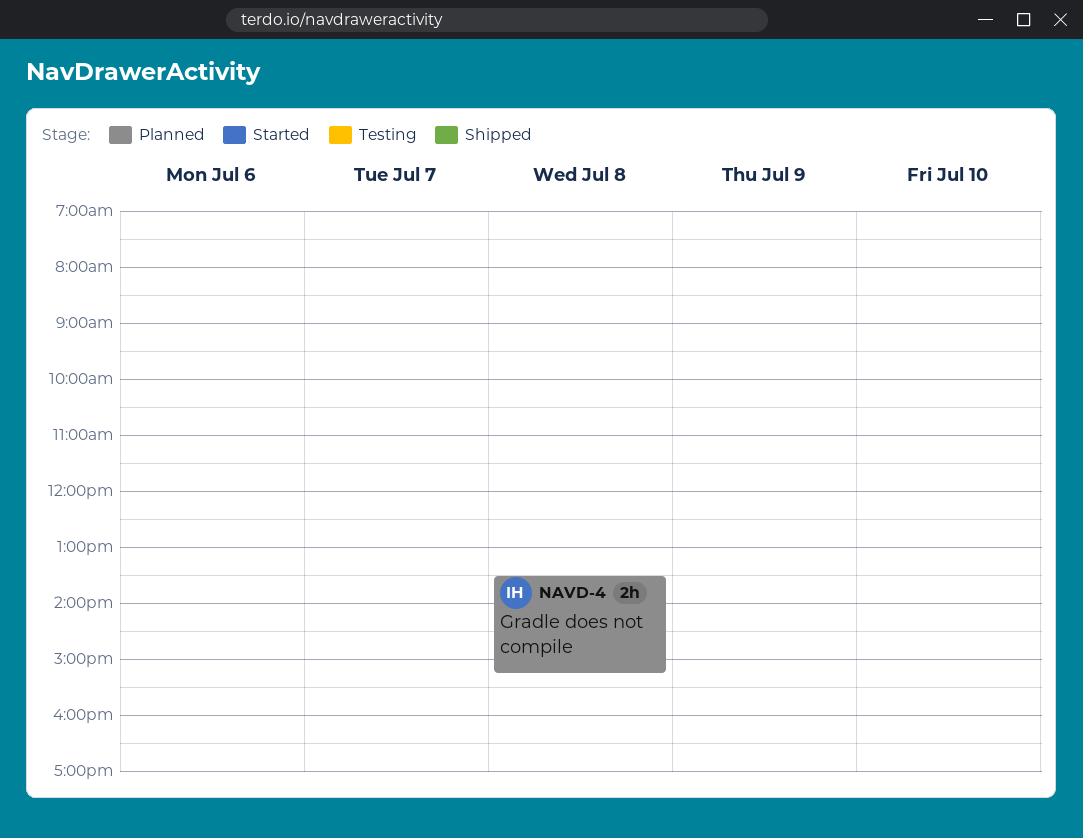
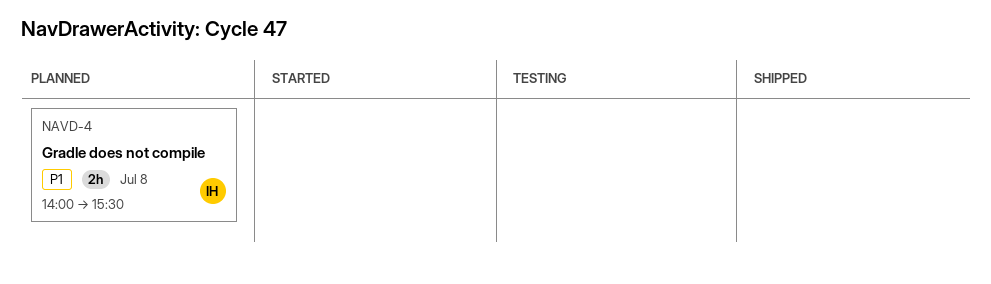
NAVD-4, begins: 13:30 -> 14:00
NAVD-4, ends: 15:15 -> 15:30

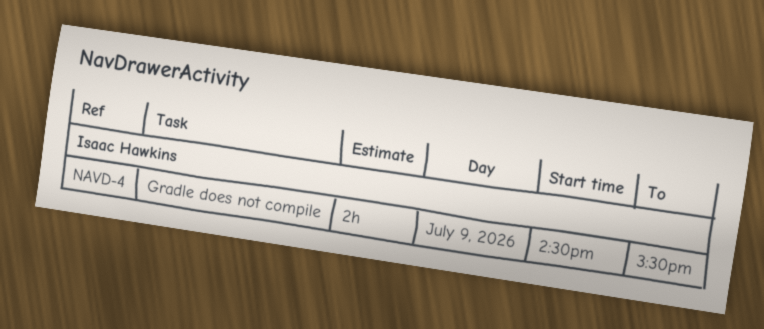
NAVD-4, day: Jul 8 -> Jul 9
NAVD-4, begins: 14:00 -> 14:30

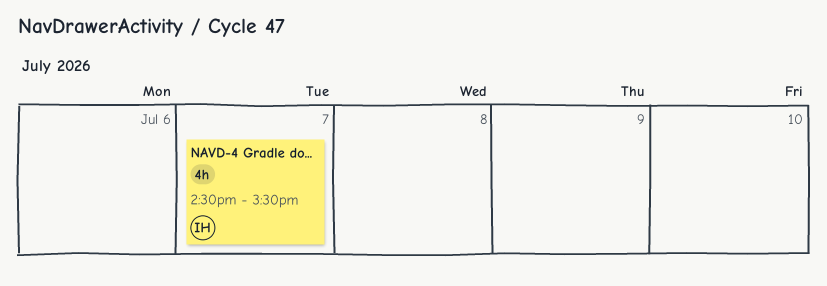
NAVD-4, estimate: 2h -> 4h
NAVD-4, day: Jul 9 -> Jul 7

